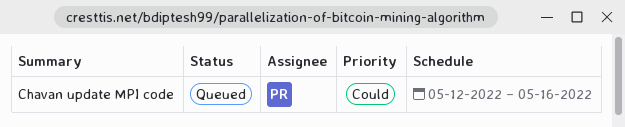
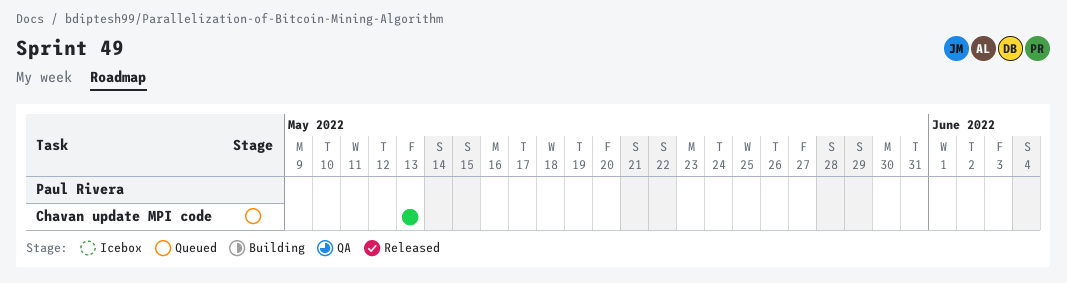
Chavan update MPI code, start: May 12 -> May 13
Chavan update MPI code, due: May 16 -> May 13

